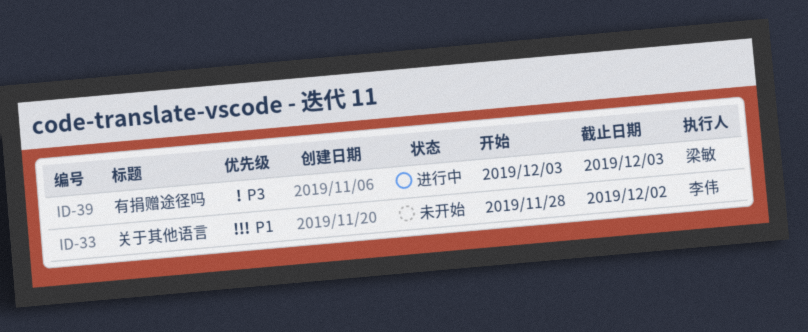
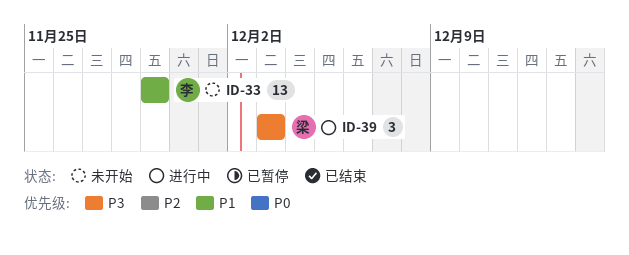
ID-33, start: Nov 28 -> Nov 29
ID-33, due: Dec 2 -> Nov 29

